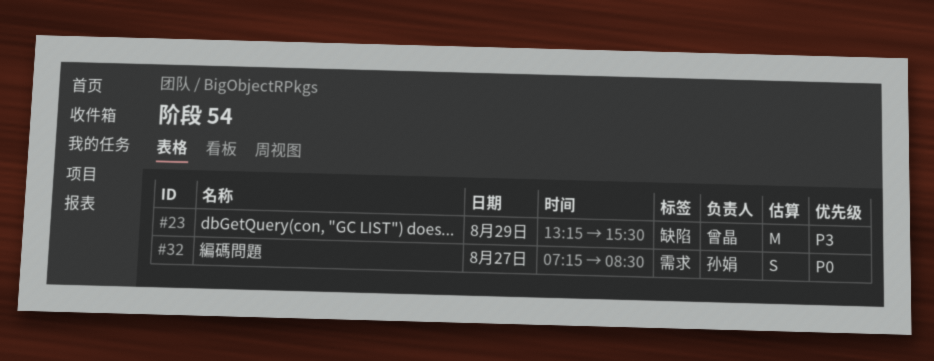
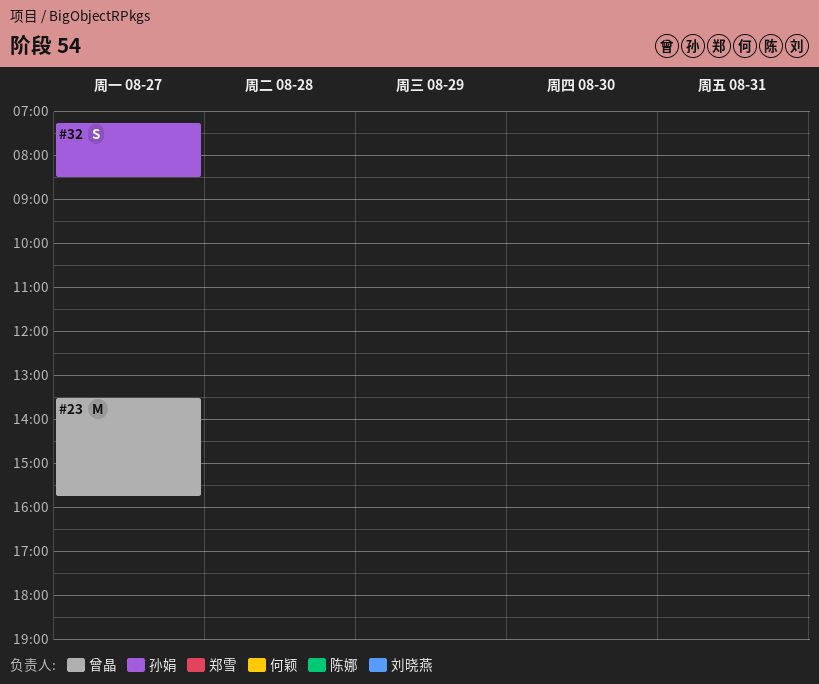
#23, day: Aug 29 -> Aug 27
#23, begins: 13:15 -> 13:30
#23, ends: 15:30 -> 15:45

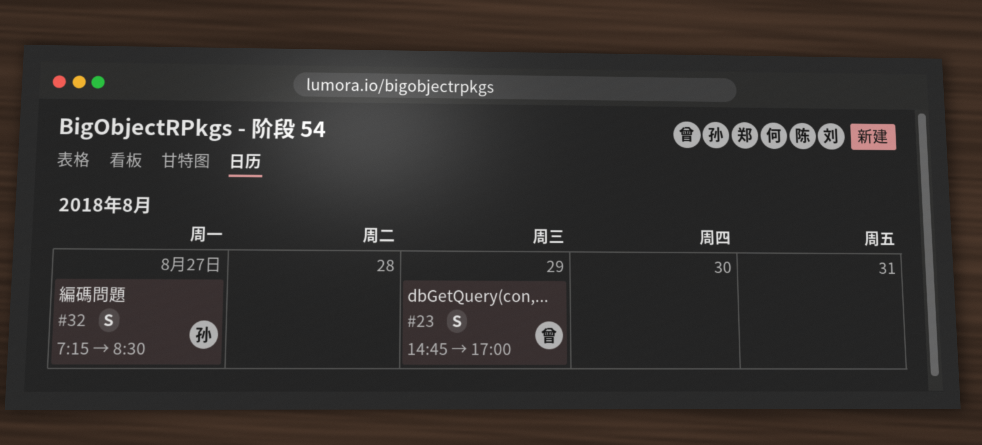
#23, estimate: M -> S
#23, day: Aug 27 -> Aug 29
#23, begins: 13:30 -> 14:45
#23, ends: 15:45 -> 17:00

